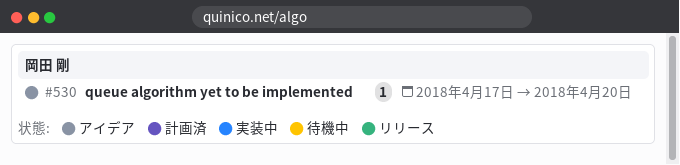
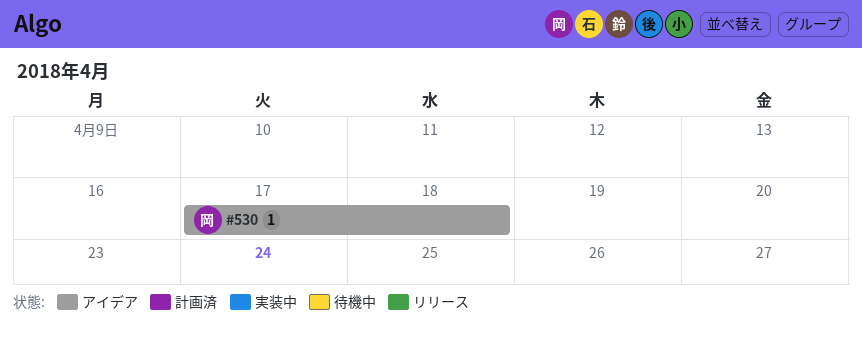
#530, due: Apr 20 -> Apr 18

